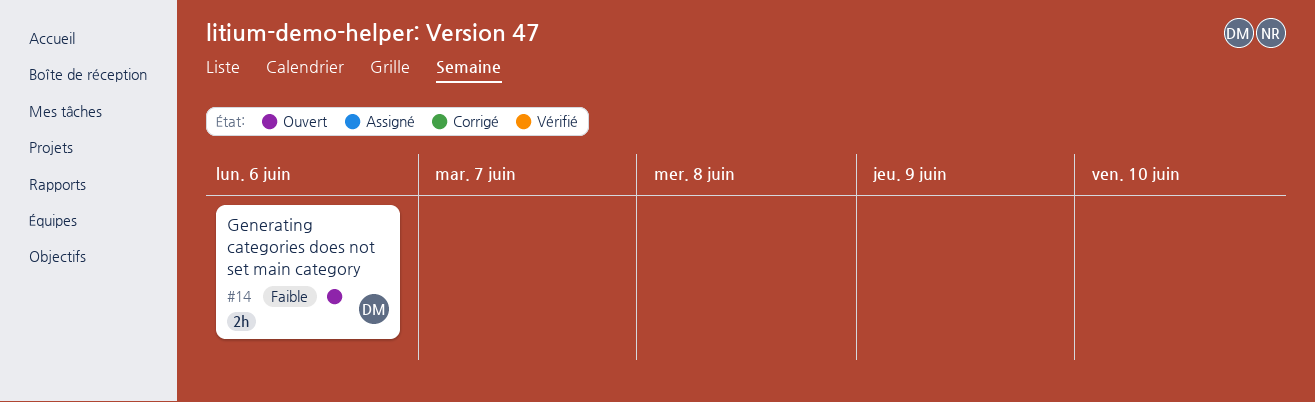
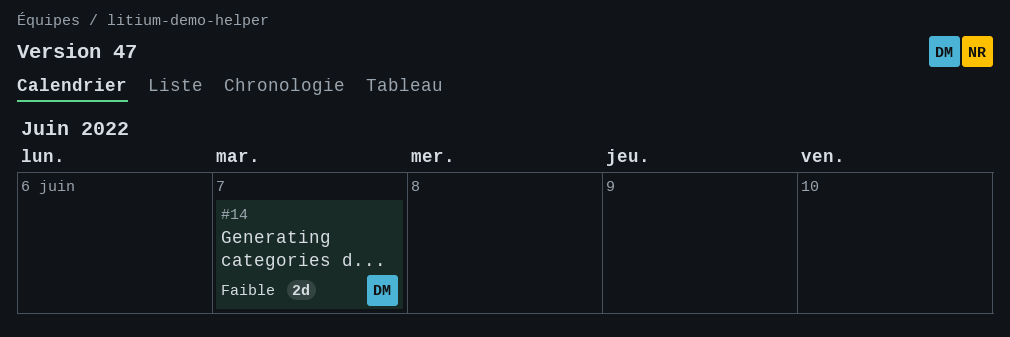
#14, estimate: 2h -> 2d
#14, due: Jun 6 -> Jun 7

